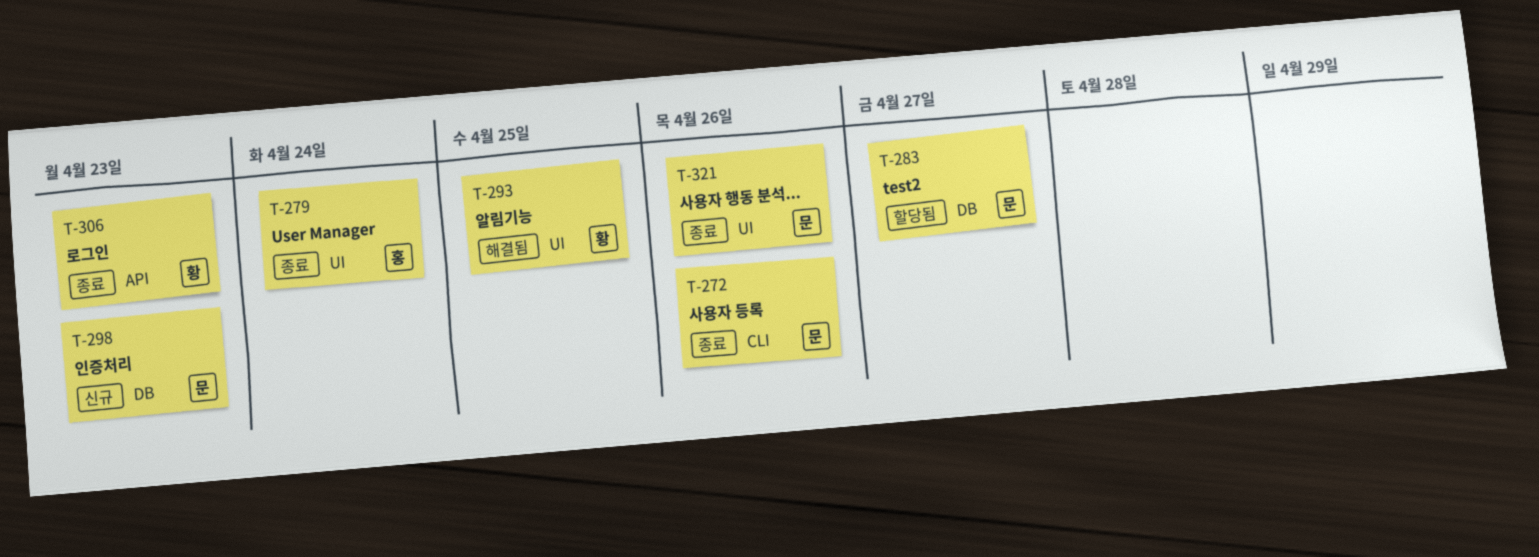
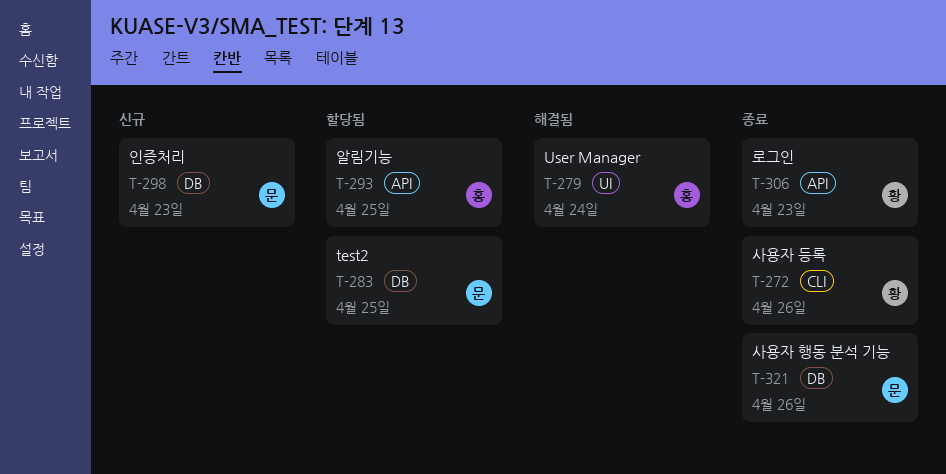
T-272, owner: 문 -> 황
T-279, status: 종료 -> 해결됨
T-283, due: Apr 27 -> Apr 25
T-293, status: 해결됨 -> 할당됨
T-293, owner: 황 -> 홍
T-293, label: UI -> API
T-321, label: UI -> DB

